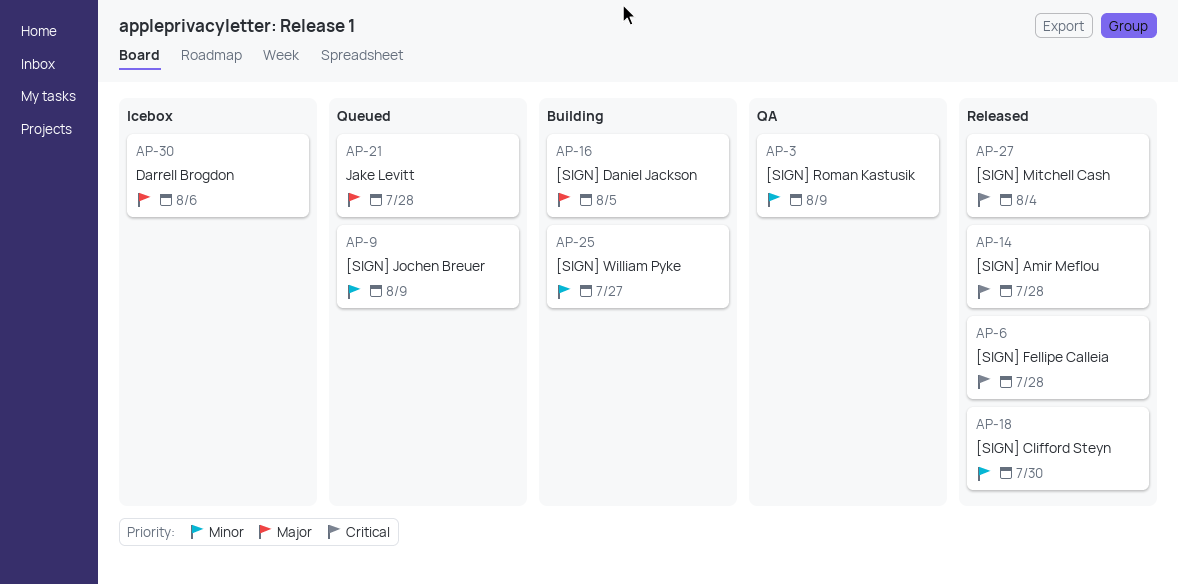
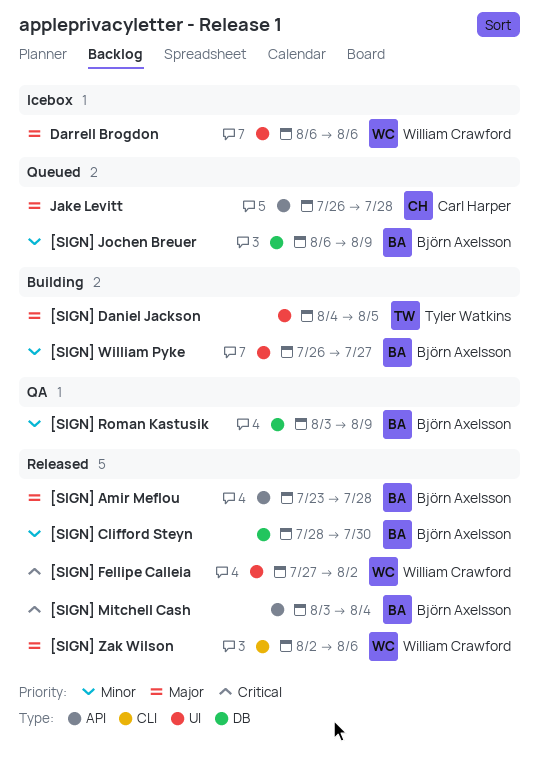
[SIGN] Amir Meflou, priority: Critical -> Major
[SIGN] Fellipe Calleia, due: Jul 28 -> Aug 2
[SIGN] Zak Wilson: none -> present

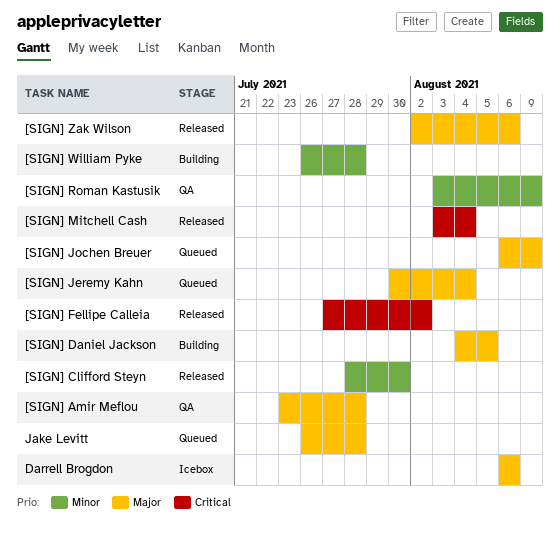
[SIGN] Amir Meflou, status: Released -> QA
[SIGN] Jeremy Kahn: none -> present
[SIGN] Jochen Breuer, priority: Minor -> Major
[SIGN] William Pyke, due: Jul 27 -> Jul 28

